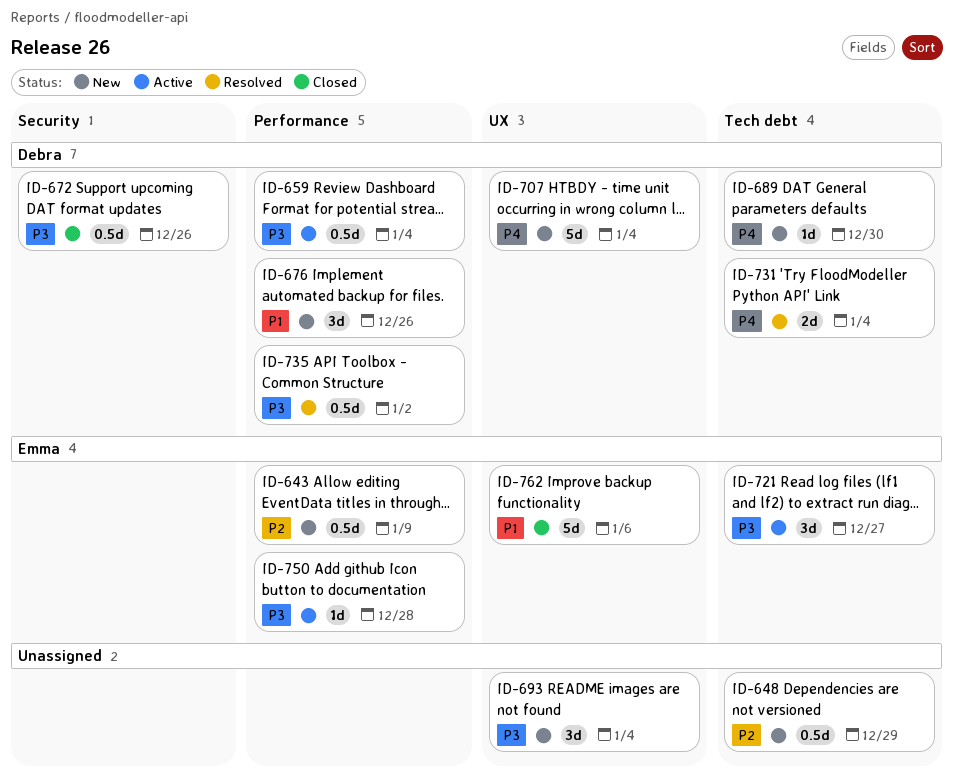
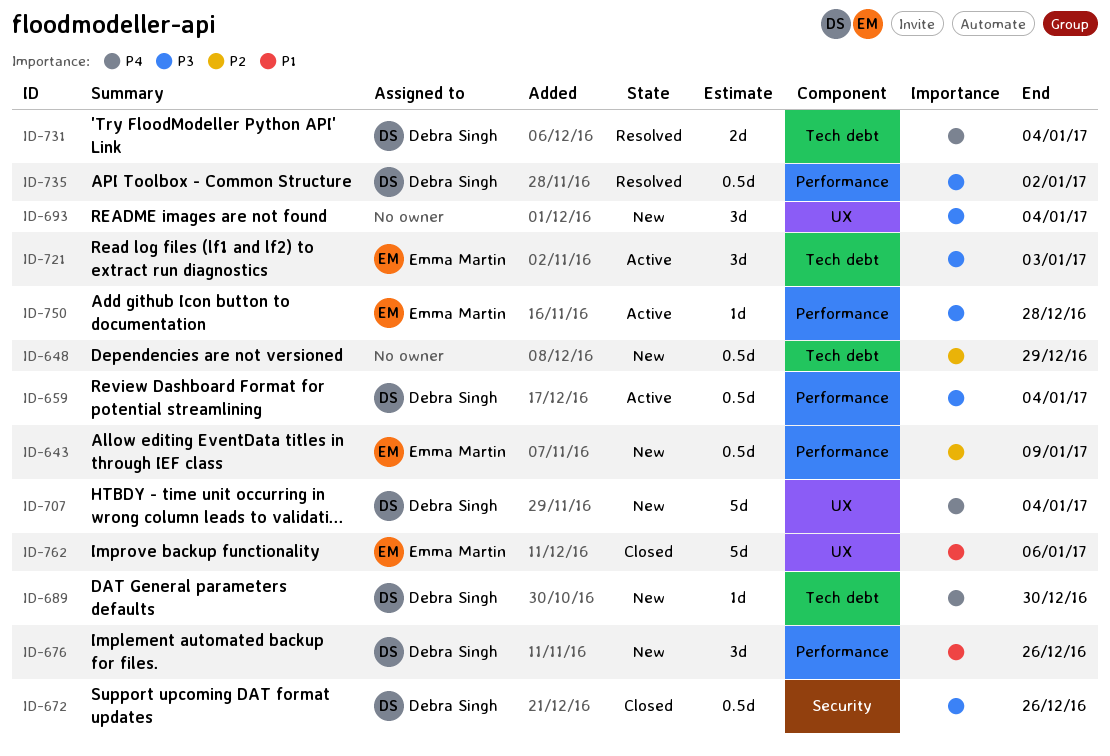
ID-721, due: Dec 27 -> Jan 3

